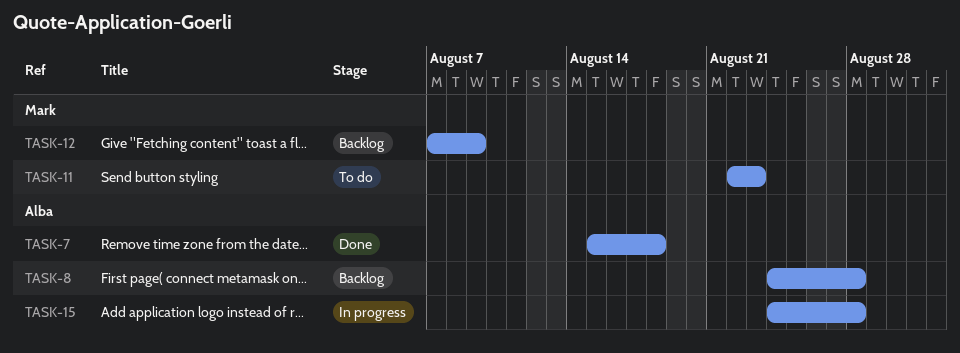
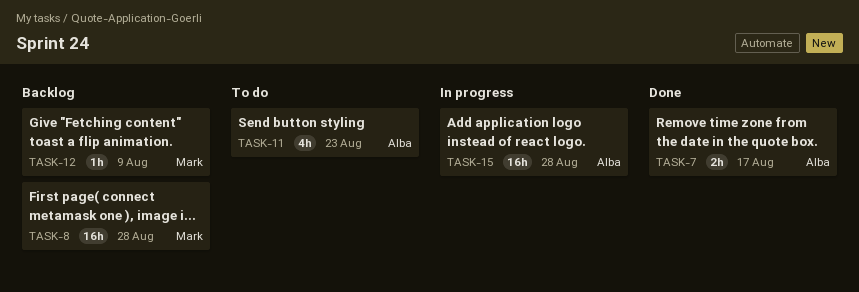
TASK-7, due: Aug 18 -> Aug 17
TASK-8, owner: Alba -> Mark
TASK-11, owner: Mark -> Alba

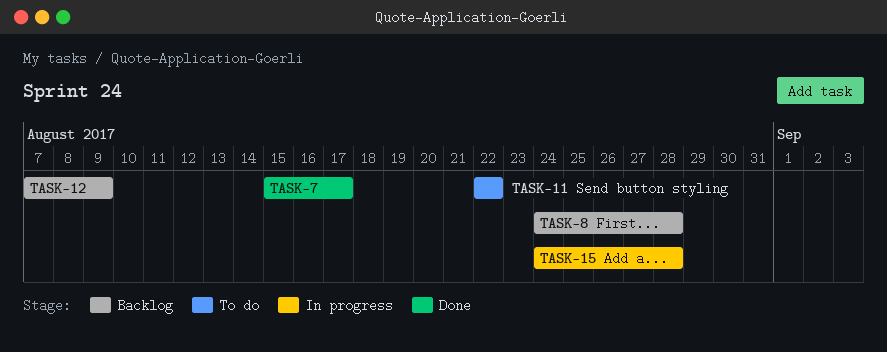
TASK-11, due: Aug 23 -> Aug 22

